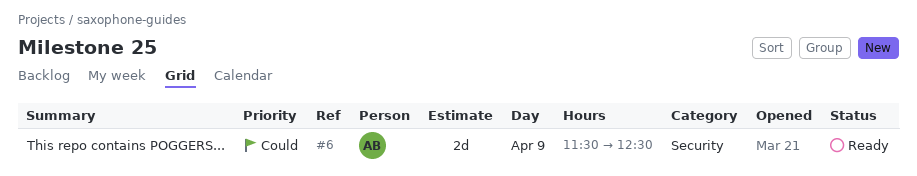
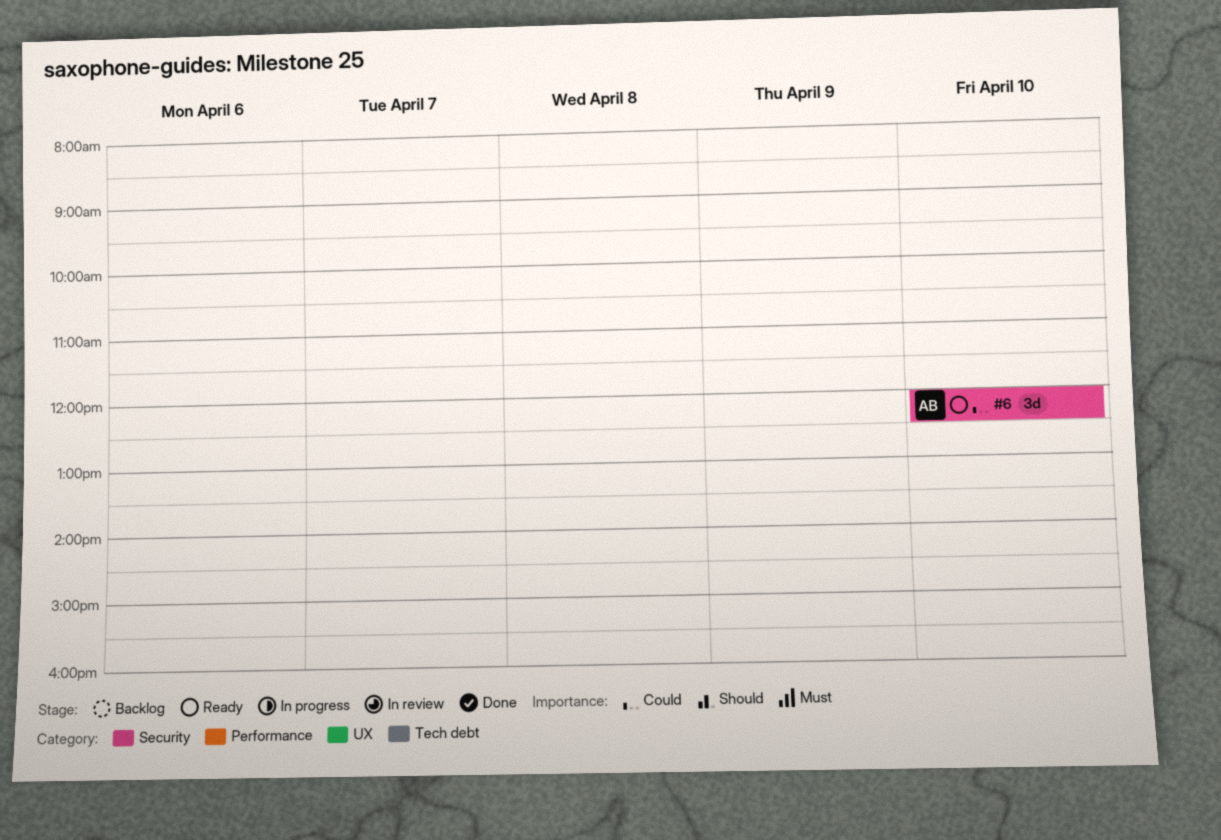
#6, estimate: 2d -> 3d
#6, day: Apr 9 -> Apr 10
#6, begins: 11:30 -> 12:00

